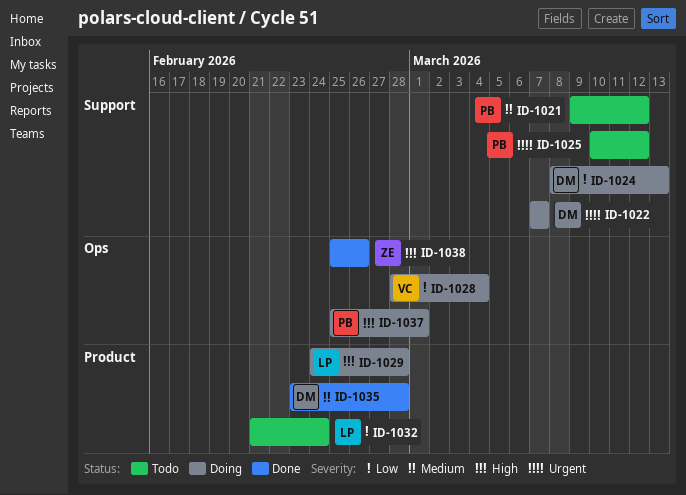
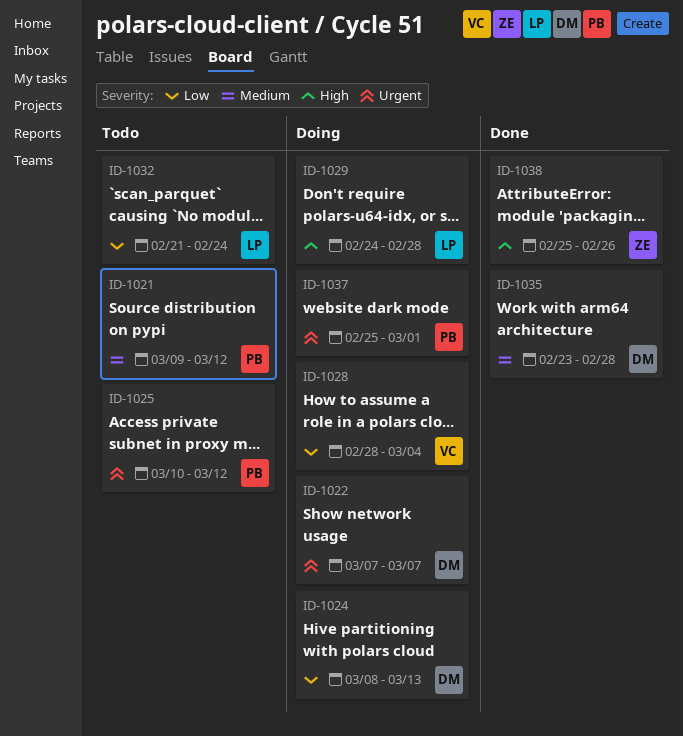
ID-1037, priority: High -> Urgent

